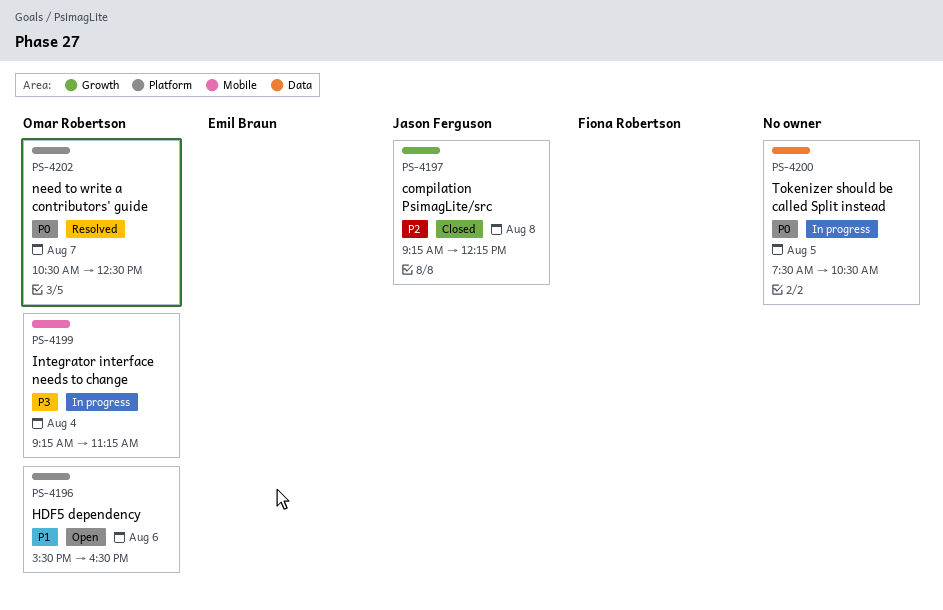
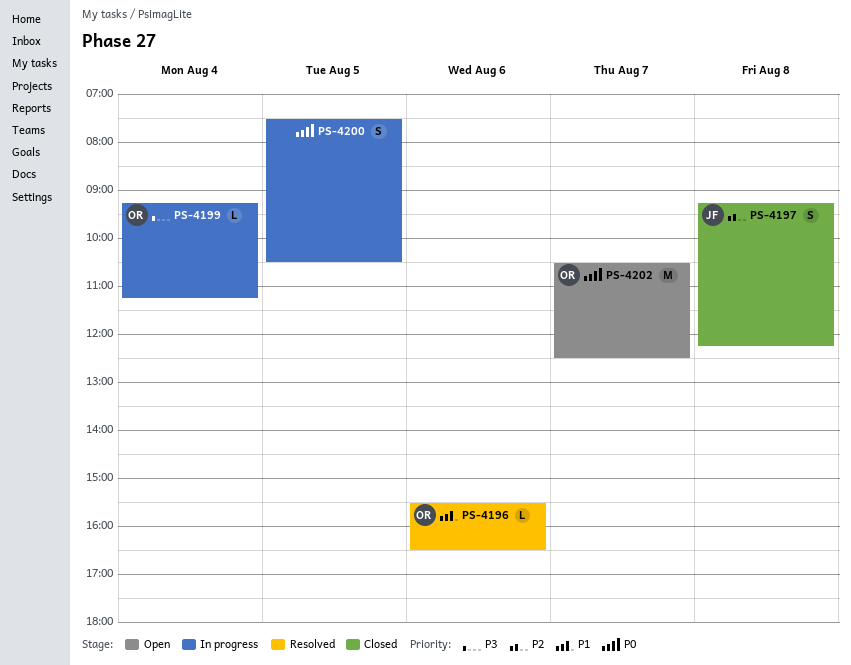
PS-4196, status: Open -> Resolved
PS-4202, status: Resolved -> Open

